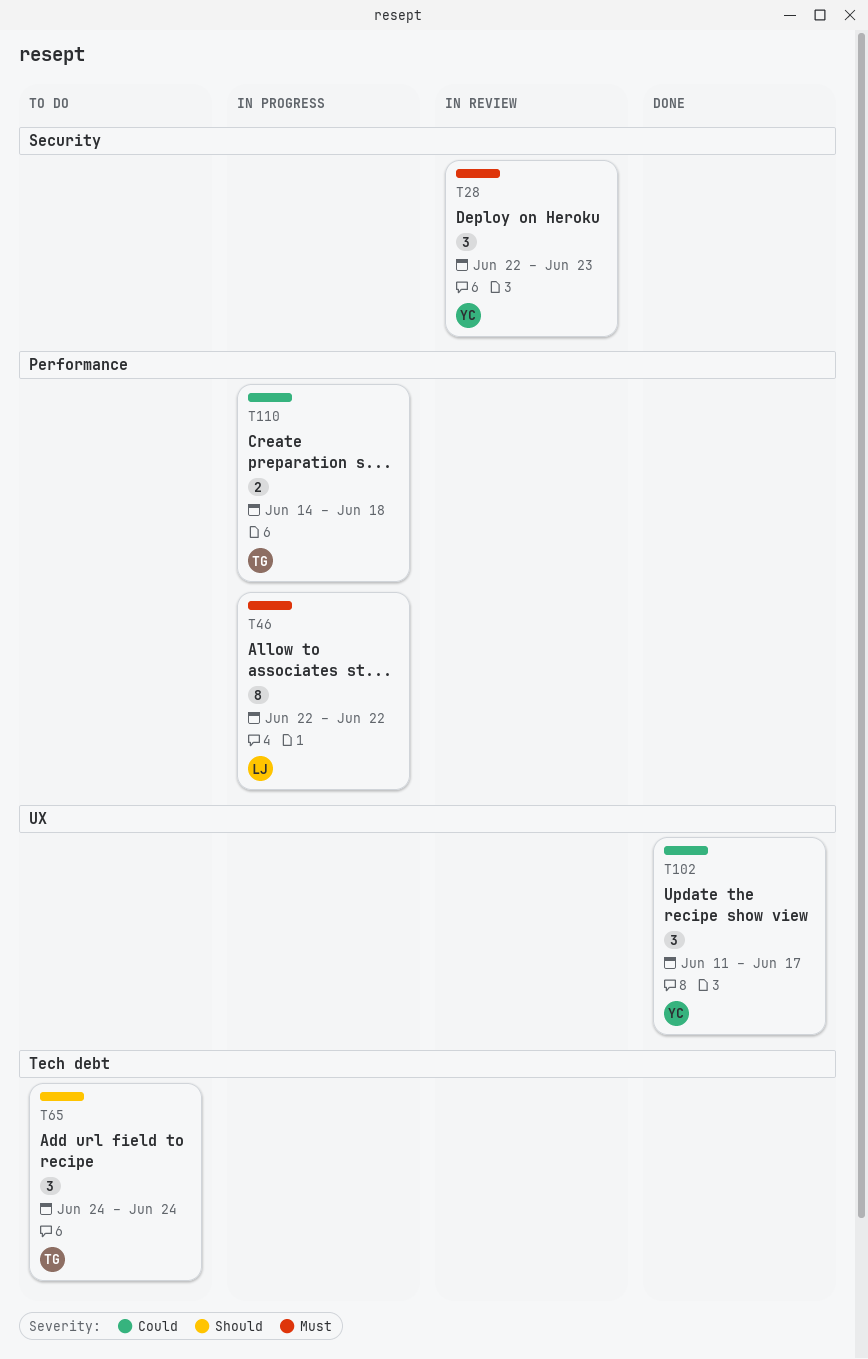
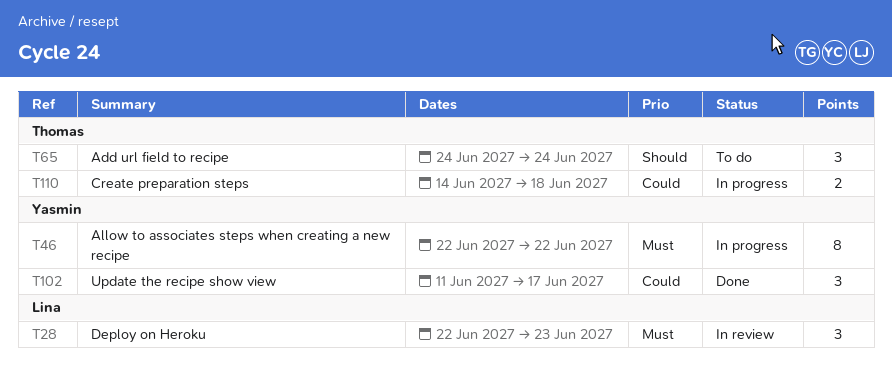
T28, owner: Yasmin -> Lina
T46, owner: Lina -> Yasmin

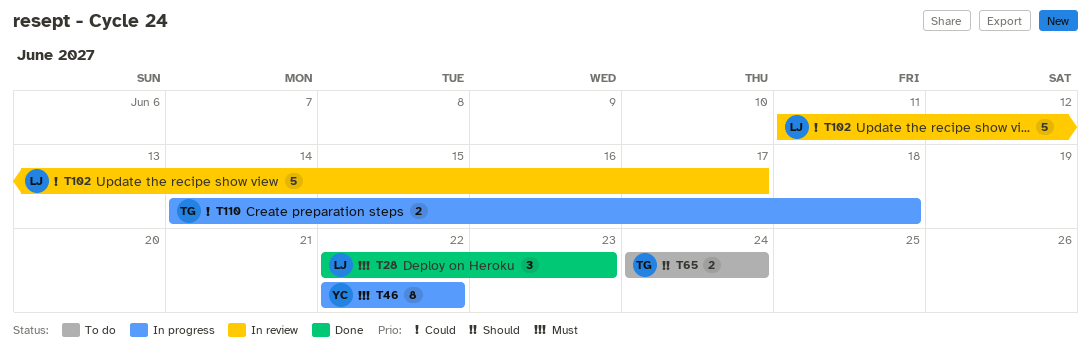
T28, status: In review -> Done
T65, estimate: 3 -> 2
T102, status: Done -> In review
T102, owner: Yasmin -> Lina
T102, estimate: 3 -> 5

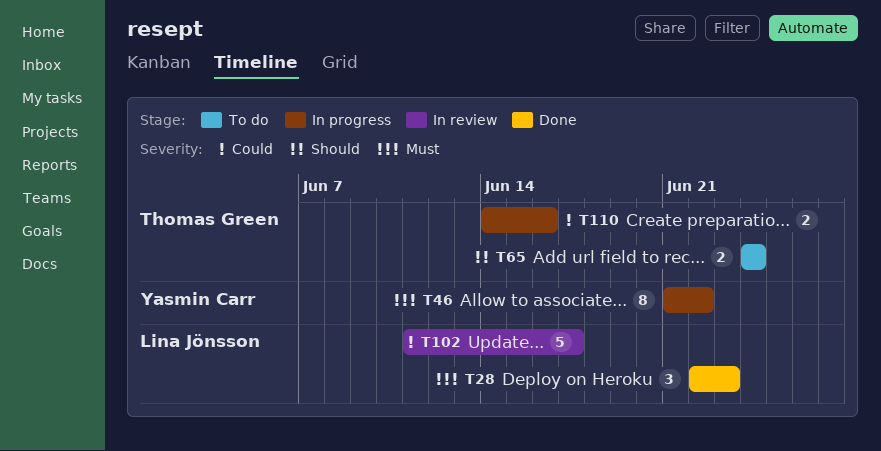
T46, start: Jun 22 -> Jun 21
T110, due: Jun 18 -> Jun 16

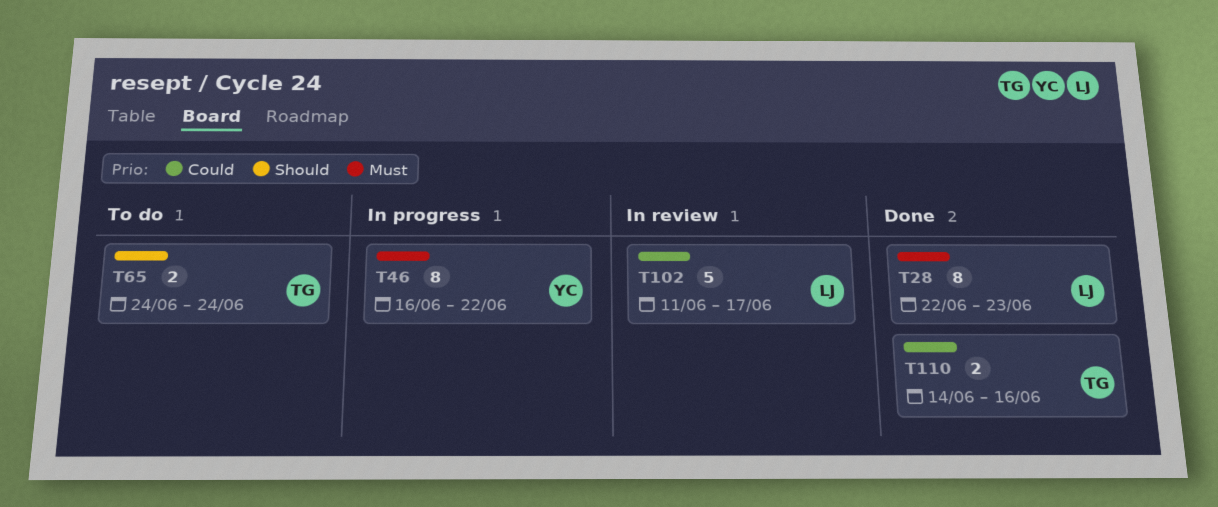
T28, estimate: 3 -> 8
T46, start: Jun 21 -> Jun 16
T110, status: In progress -> Done

